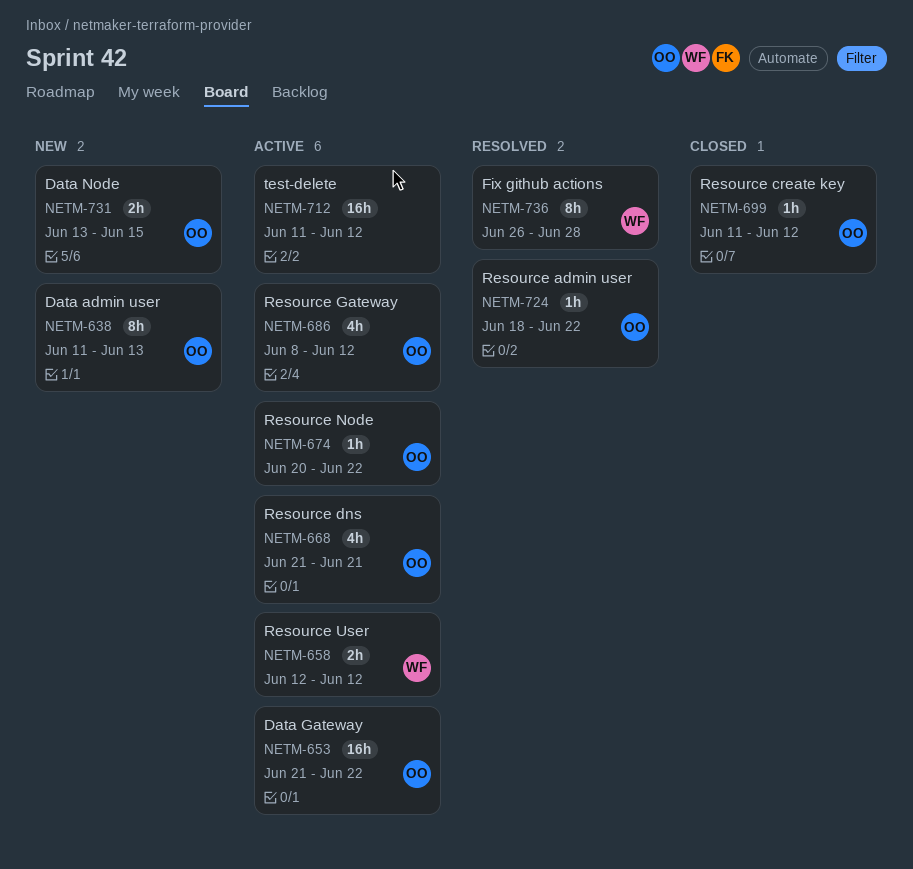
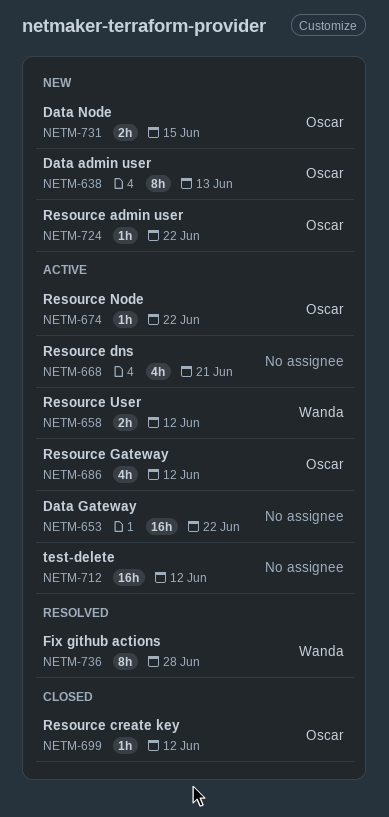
NETM-653, owner: Oscar -> none
NETM-668, owner: Oscar -> none
NETM-724, status: Resolved -> New

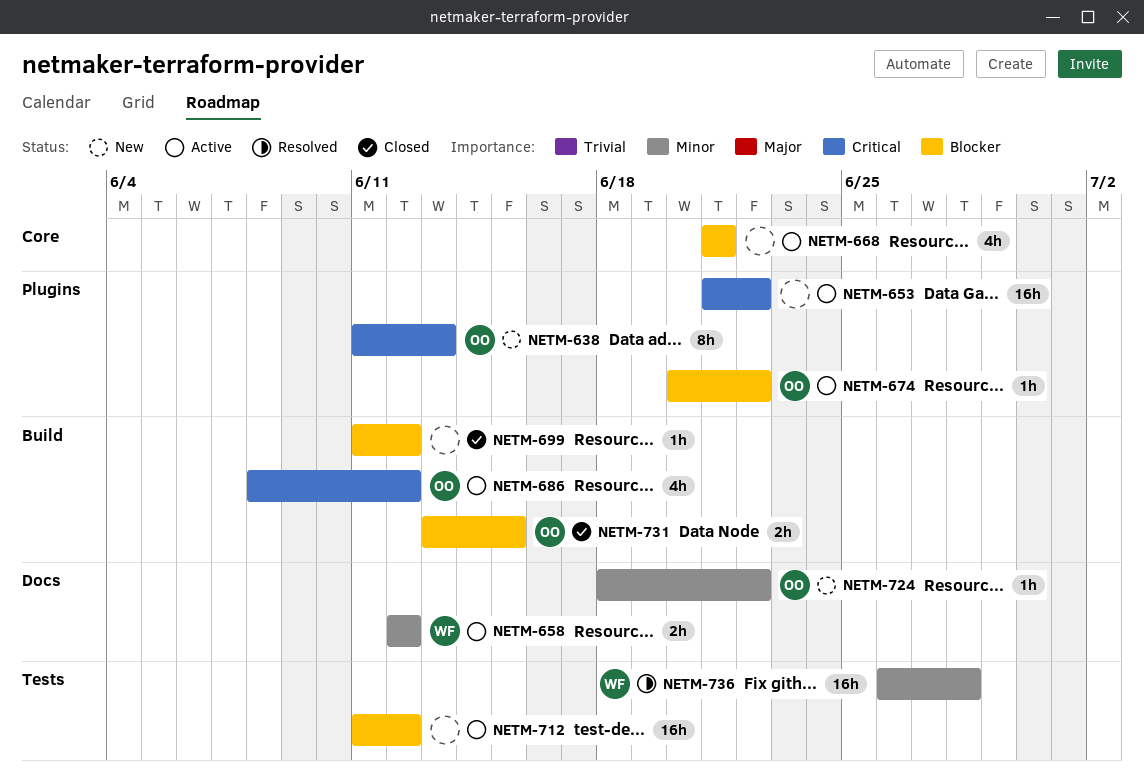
NETM-699, owner: Oscar -> none
NETM-731, status: New -> Closed
NETM-736, estimate: 8h -> 16h

